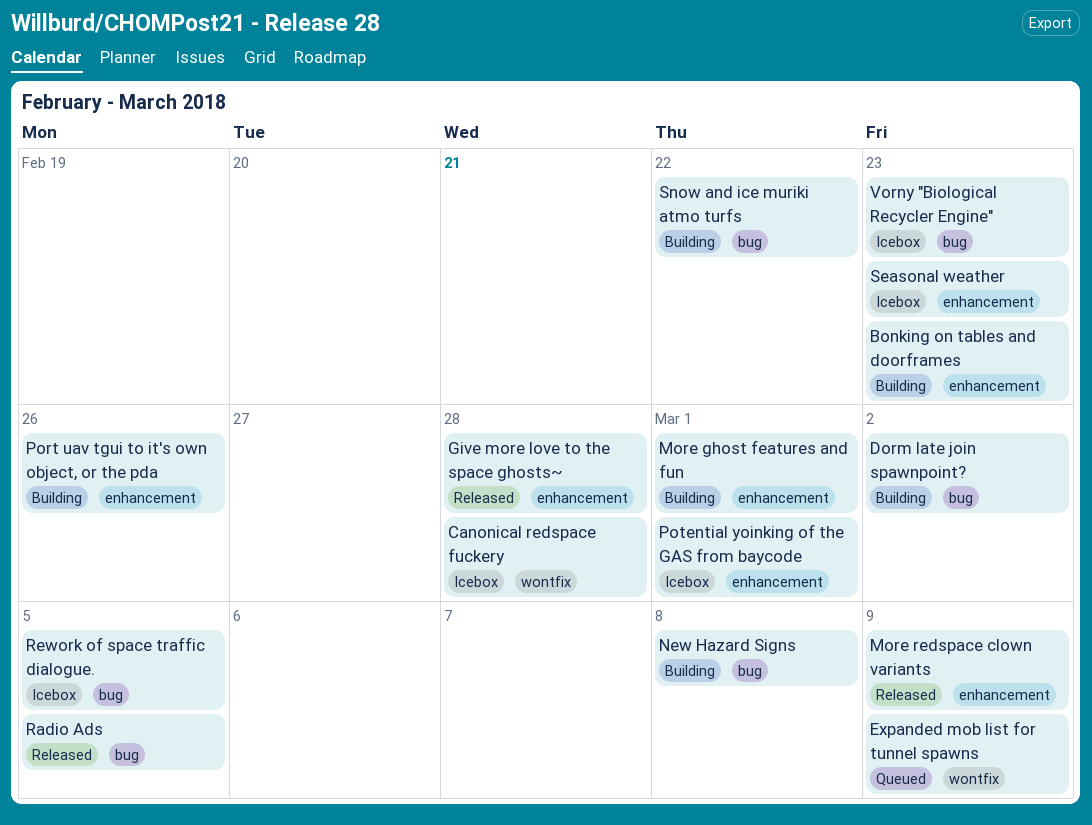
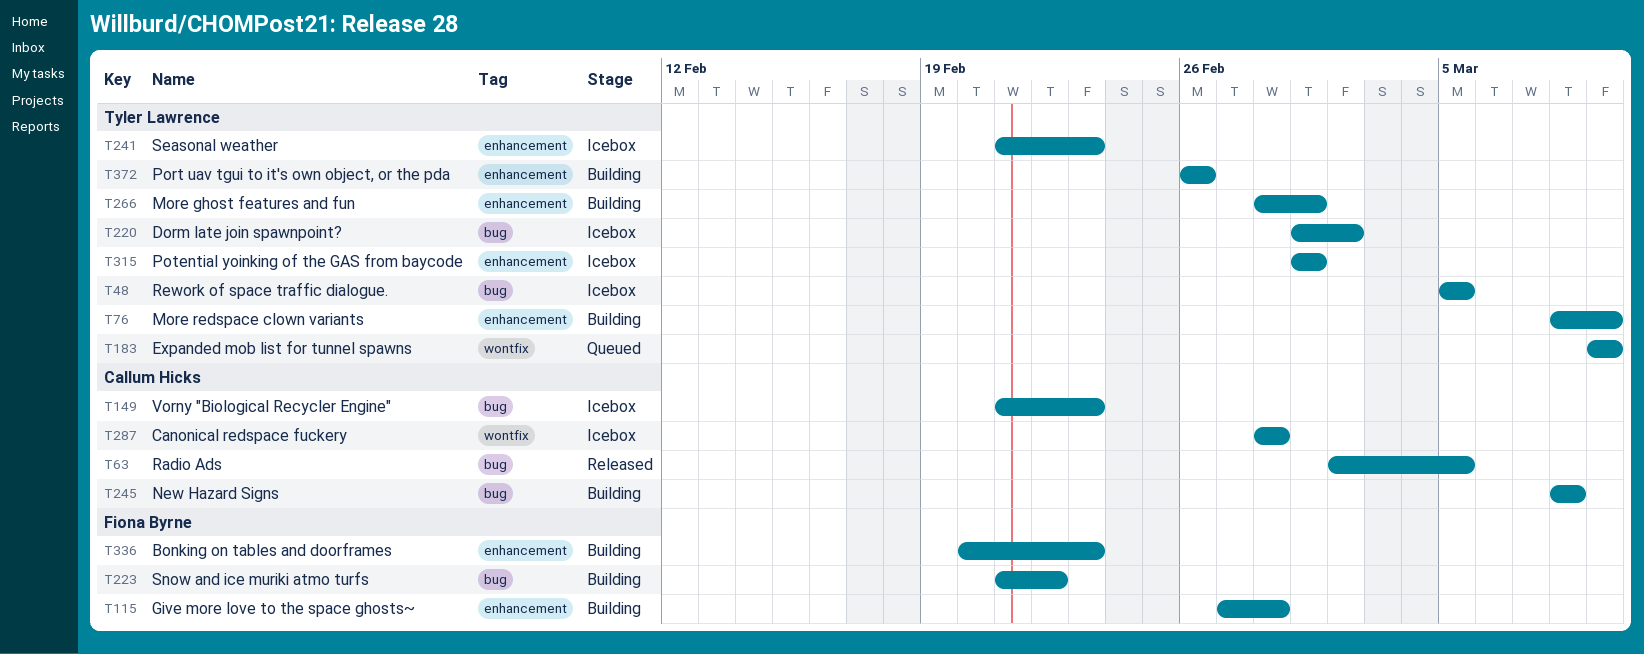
Dorm late join spawnpoint?, status: Building -> Icebox
Give more love to the space ghosts~, status: Released -> Building
More redspace clown variants, status: Released -> Building

